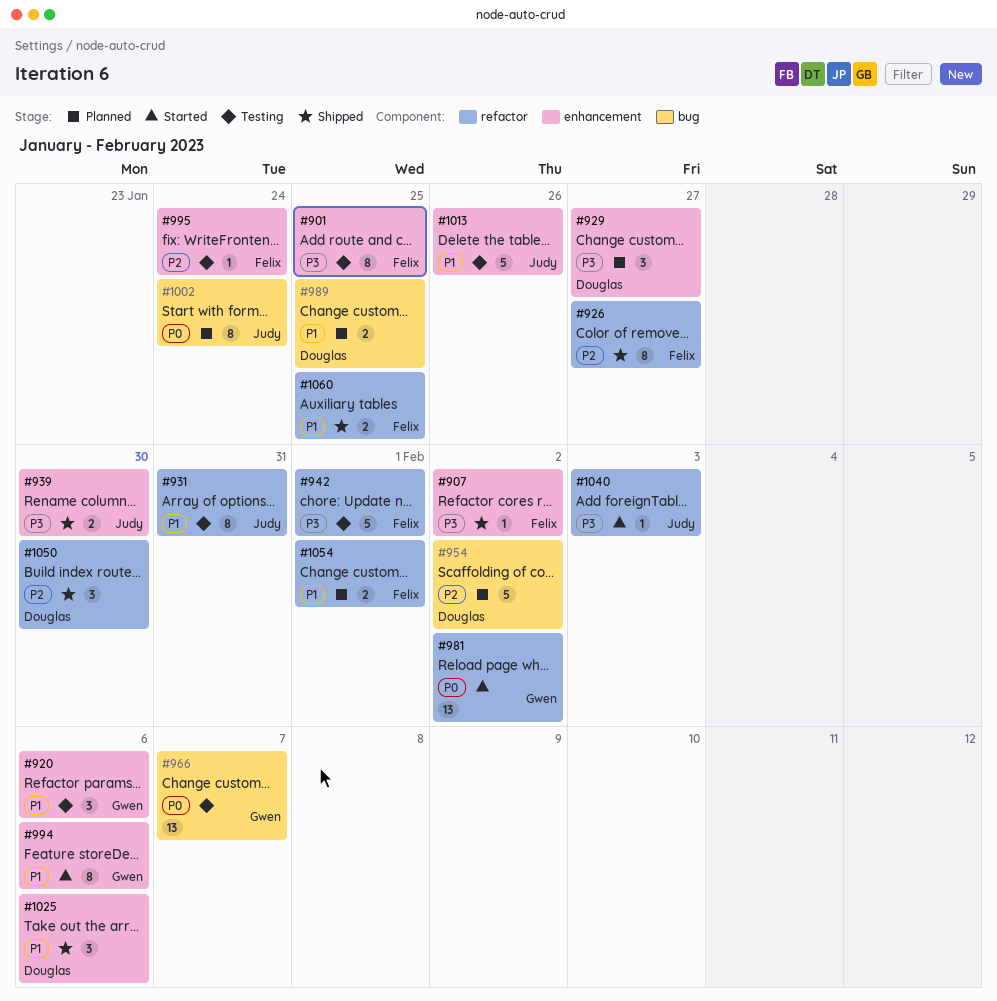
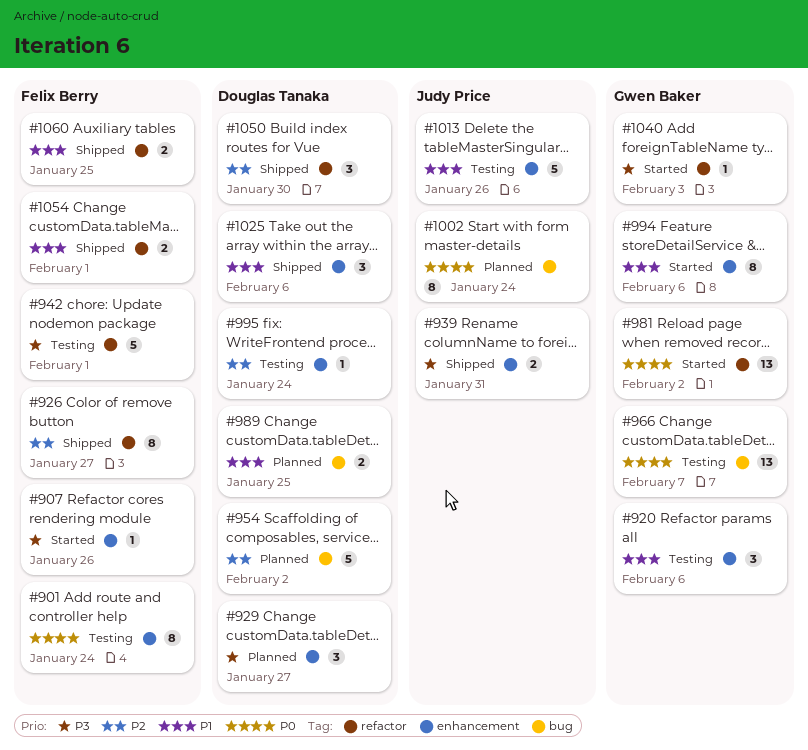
#901, priority: P3 -> P0
#901, due: Jan 25 -> Jan 24
#907, status: Shipped -> Started
#907, due: Feb 2 -> Jan 26
#931: present -> none
#939, due: Jan 30 -> Jan 31
#995, owner: Felix Berry -> Douglas Tanaka
#1040, owner: Judy Price -> Gwen Baker
#1054, status: Planned -> Shipped

